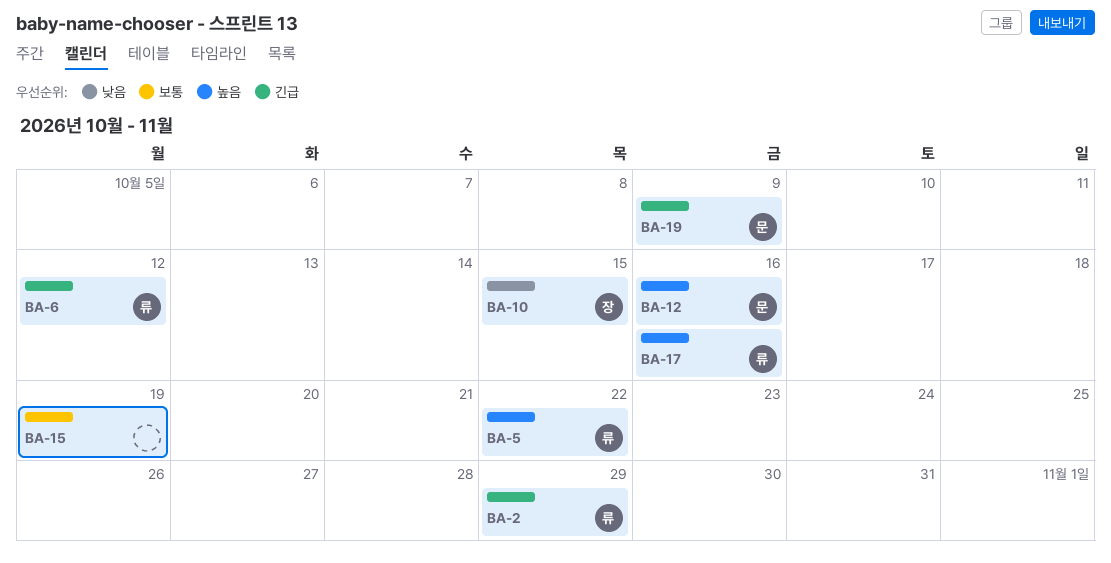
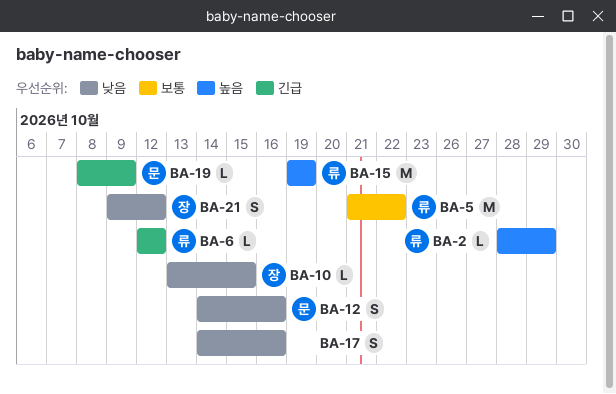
BA-2, priority: 긴급 -> 높음
BA-5, priority: 높음 -> 보통
BA-12, priority: 높음 -> 낮음
BA-15, owner: none -> 류
BA-15, priority: 보통 -> 높음
BA-17, owner: 류 -> none
BA-17, priority: 높음 -> 낮음
BA-21: none -> present

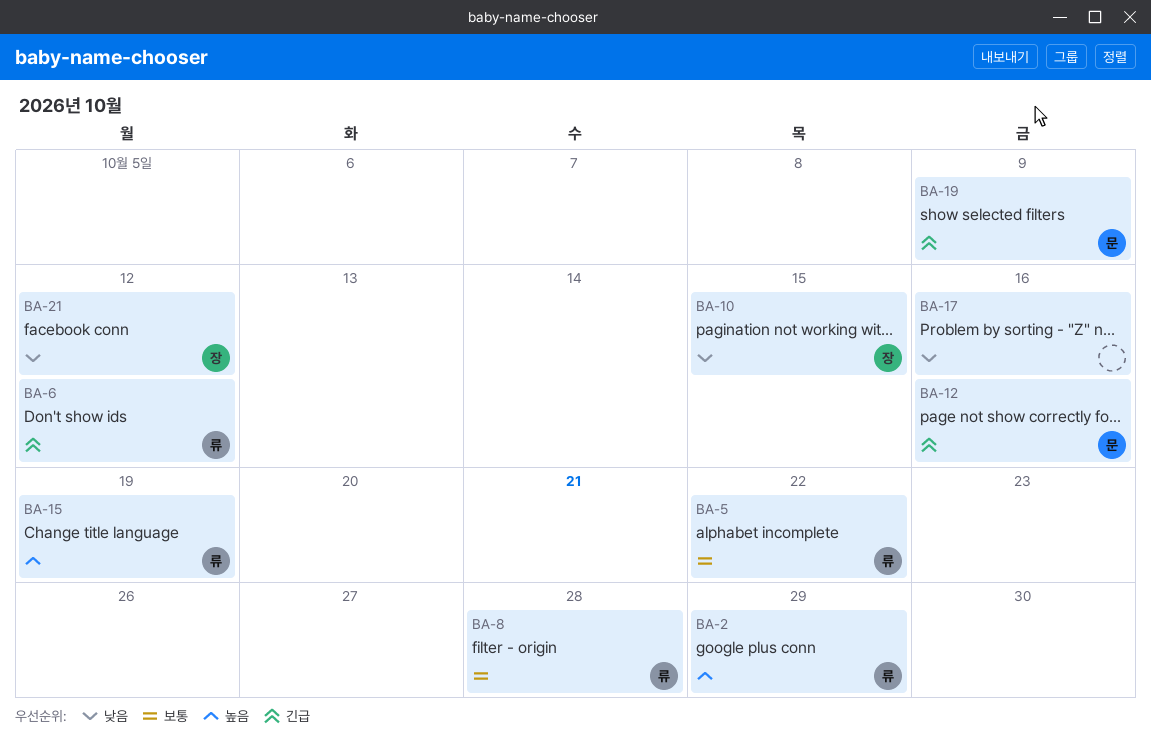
BA-8: none -> present
BA-12, priority: 낮음 -> 긴급

